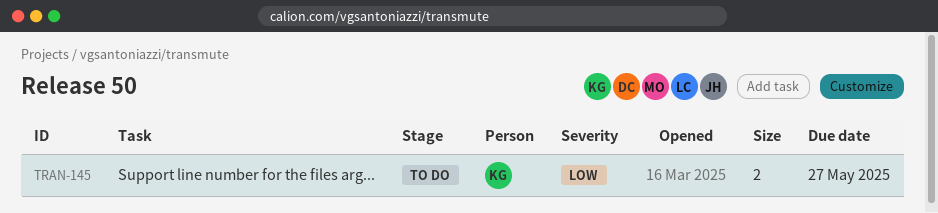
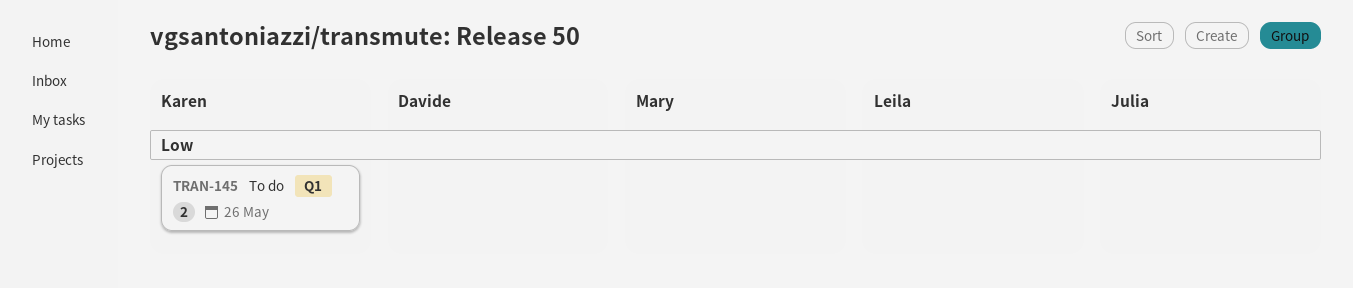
TRAN-145, due: May 27 -> May 26

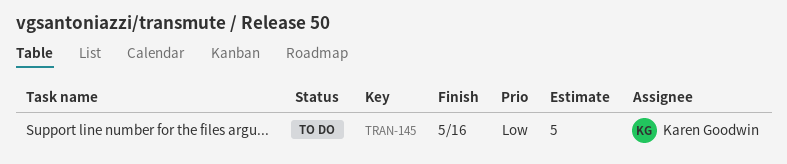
TRAN-145, estimate: 2 -> 5
TRAN-145, due: May 26 -> May 16

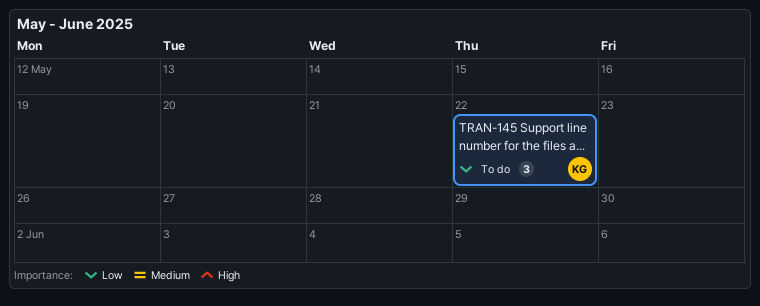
TRAN-145, estimate: 5 -> 3
TRAN-145, due: May 16 -> May 22

